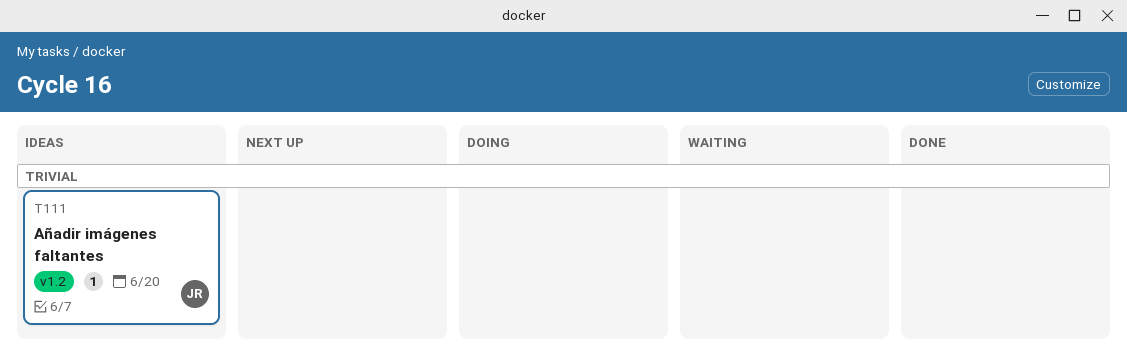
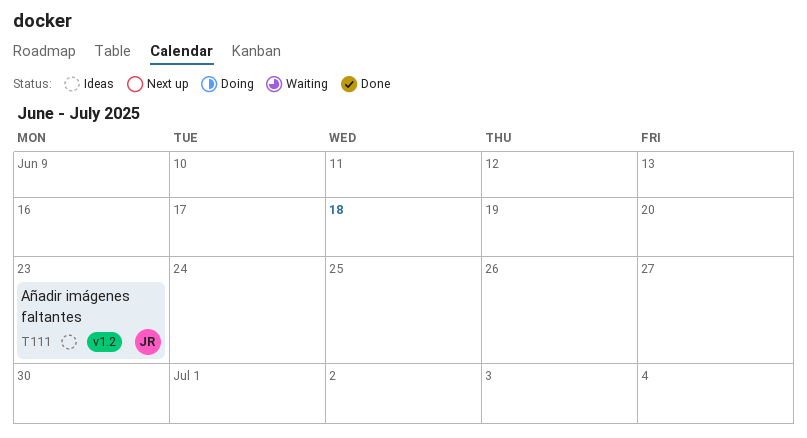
T111, due: Jun 20 -> Jun 23

